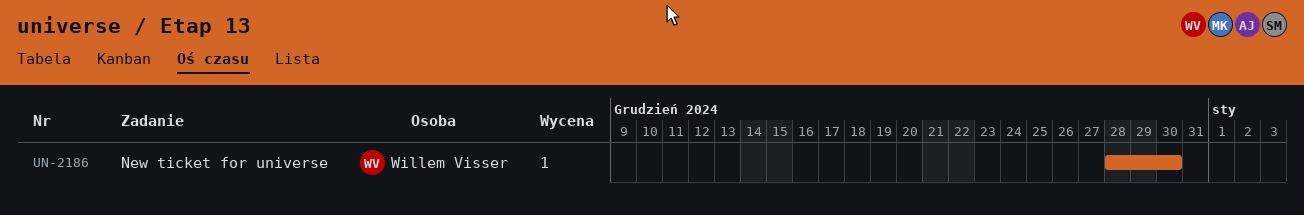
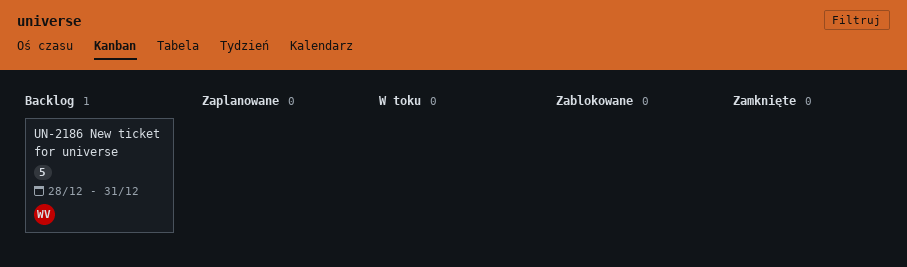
UN-2186, estimate: 1 -> 5
UN-2186, due: Dec 30 -> Dec 31

